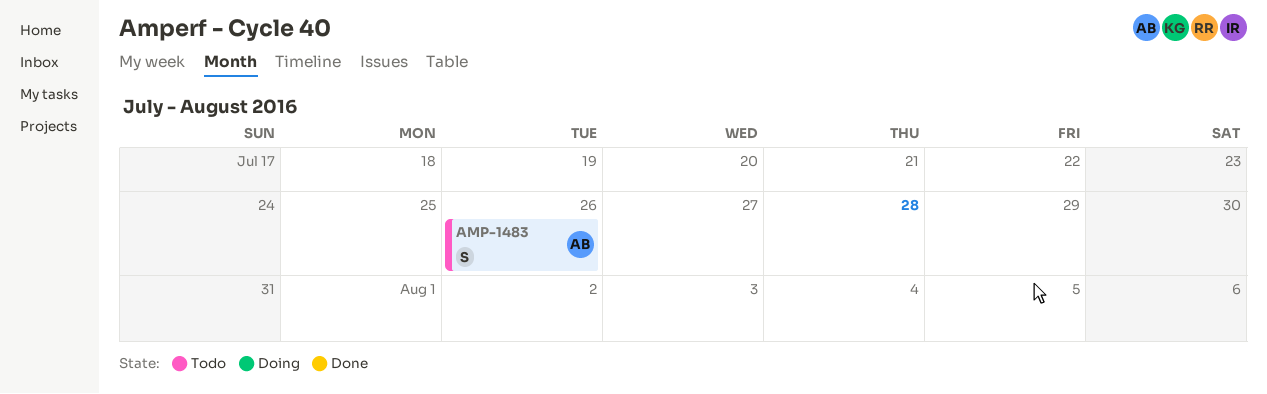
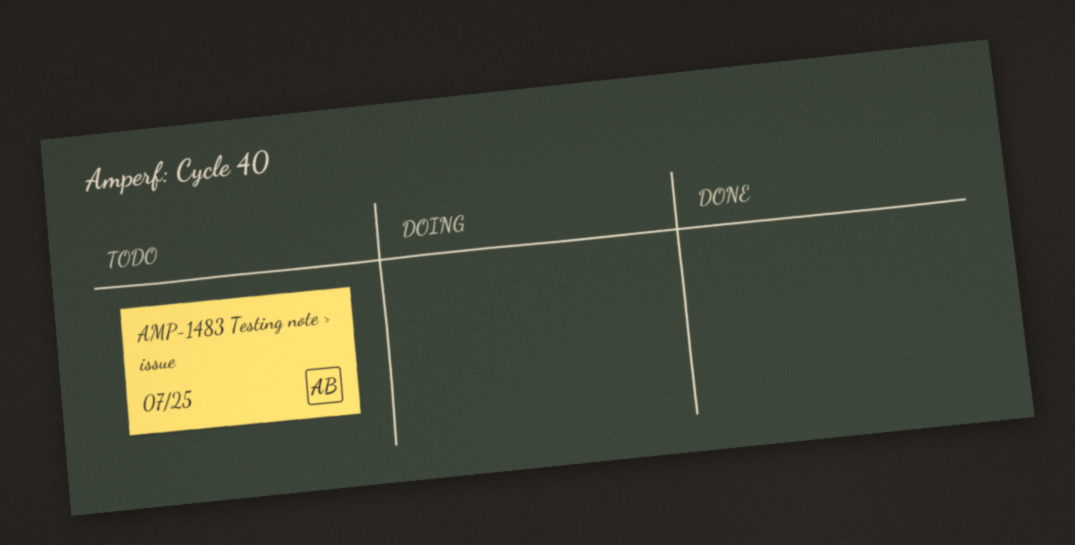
AMP-1483, due: Jul 26 -> Jul 25

